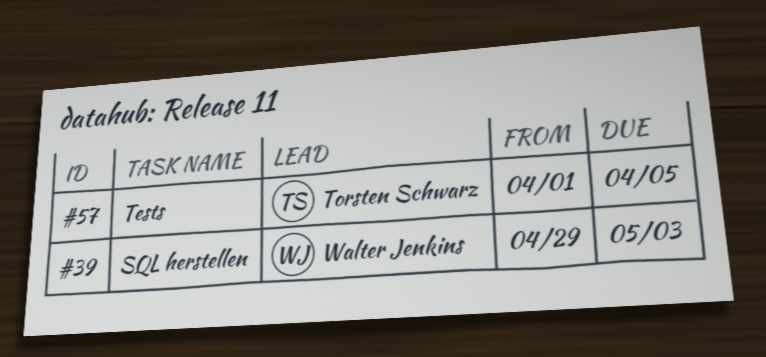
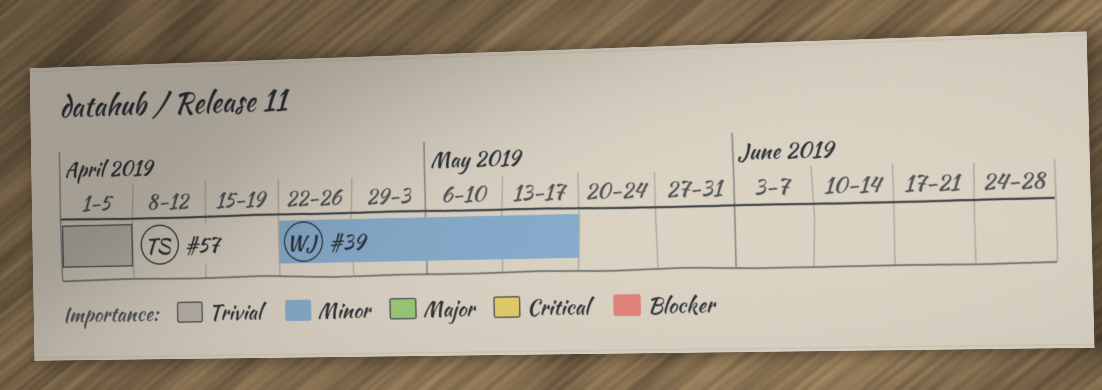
#39, start: Apr 29 -> Apr 22
#39, due: May 3 -> May 17

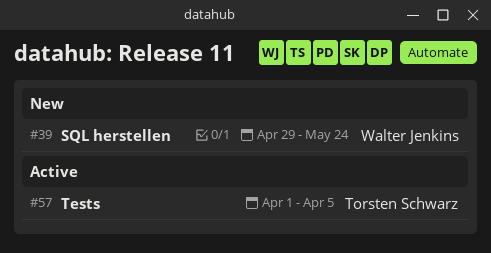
#39, start: Apr 22 -> Apr 29
#39, due: May 17 -> May 24

